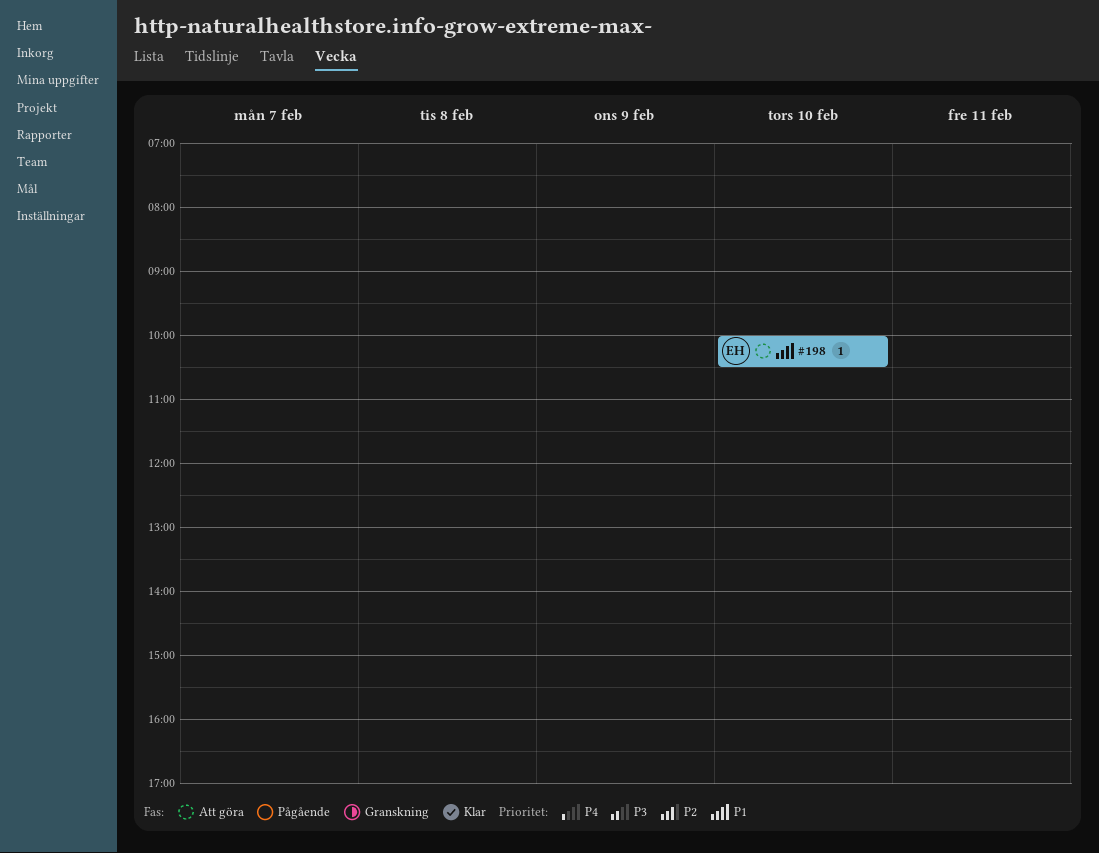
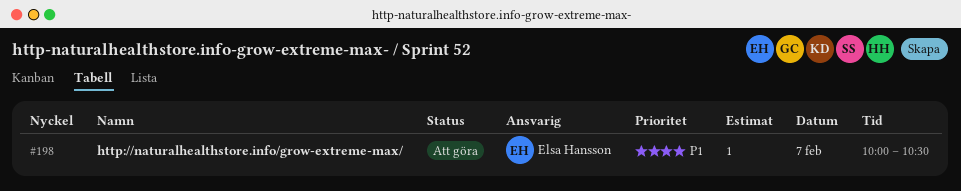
#198, day: Feb 10 -> Feb 7

